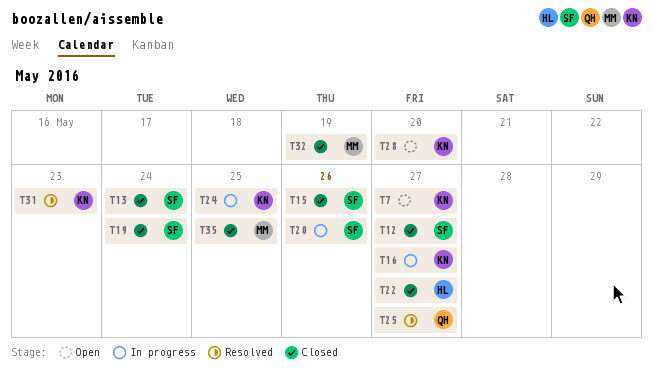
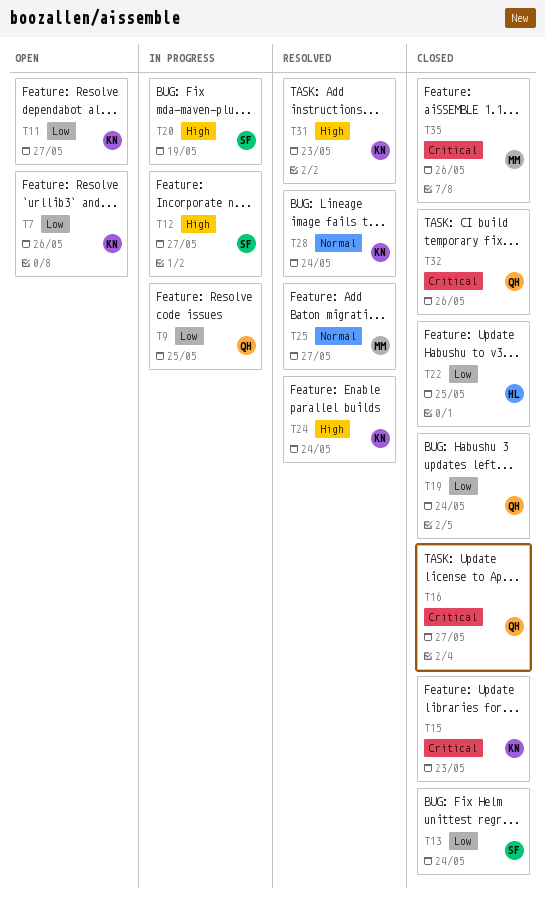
T7, due: May 27 -> May 26
T9: none -> present
T11: none -> present
T12, status: Closed -> In progress
T15, owner: SF -> KN
T15, due: May 26 -> May 23
T16, status: In progress -> Closed
T16, owner: KN -> QH
T19, owner: SF -> QH
T20, due: May 26 -> May 19
T22, due: May 27 -> May 25
T24, status: In progress -> Resolved
T24, due: May 25 -> May 24
T25, owner: QH -> MM
T28, status: Open -> Resolved
T28, due: May 20 -> May 24
T32, owner: MM -> QH
T32, due: May 19 -> May 26
T35, due: May 25 -> May 26

